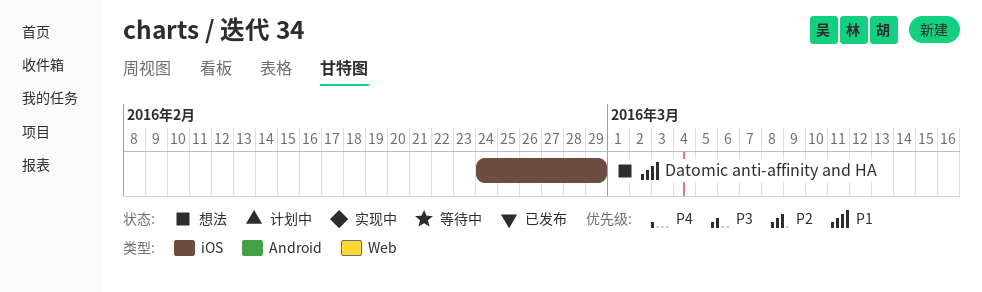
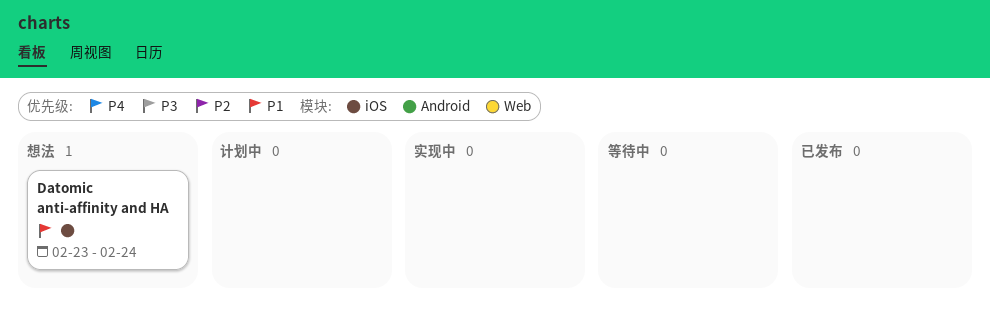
Datomic anti-affinity and HA, start: Feb 24 -> Feb 23
Datomic anti-affinity and HA, due: Feb 29 -> Feb 24

